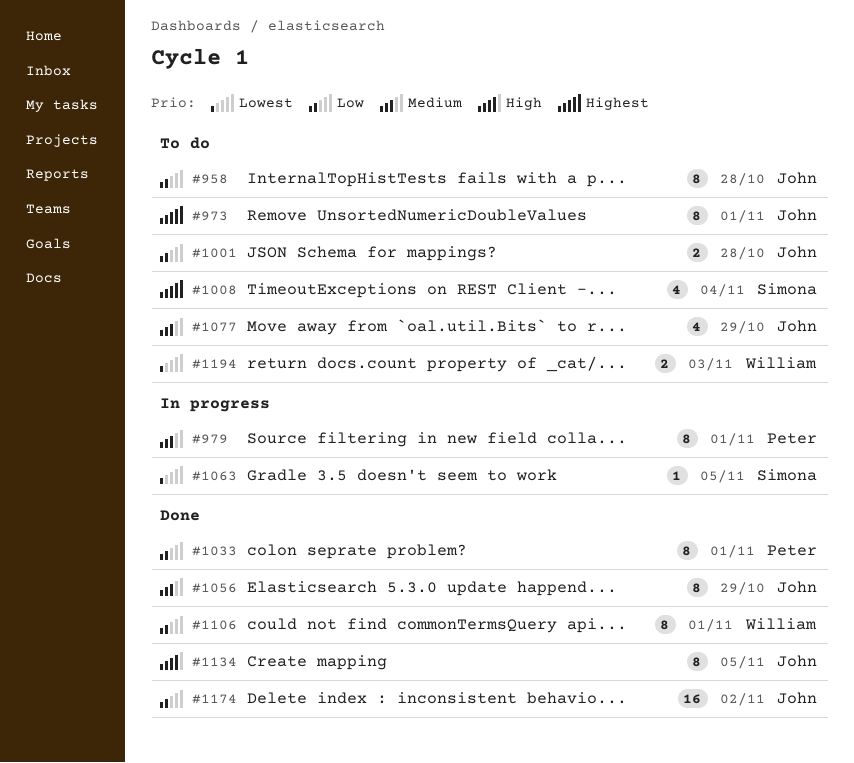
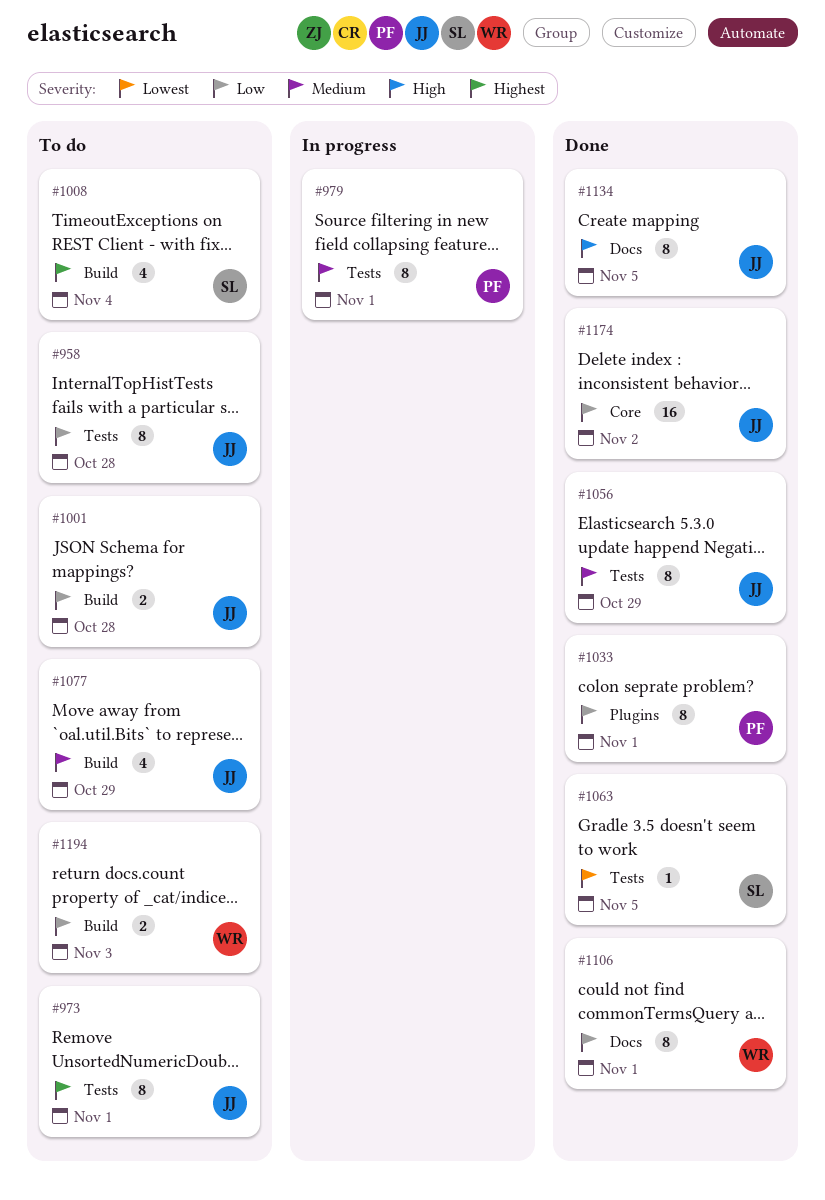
#1063, status: In progress -> Done
#1194, priority: Lowest -> Low

